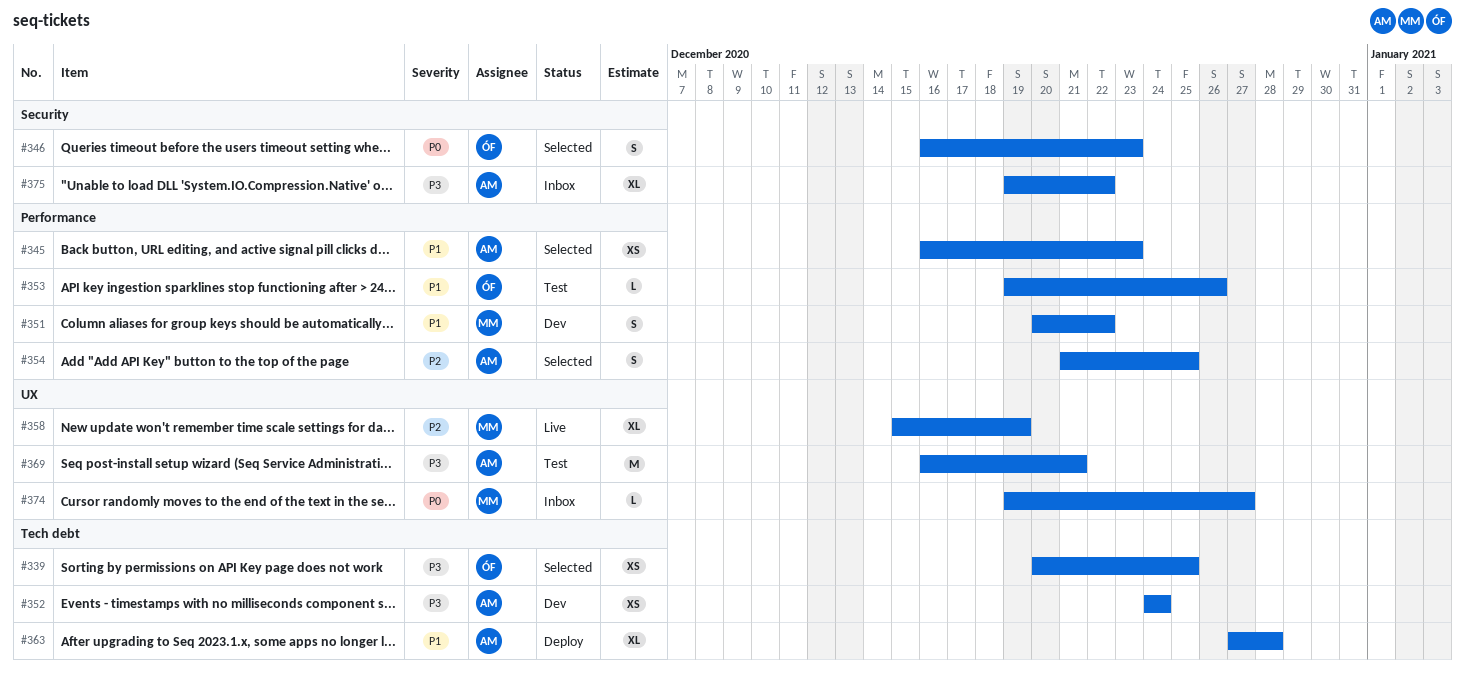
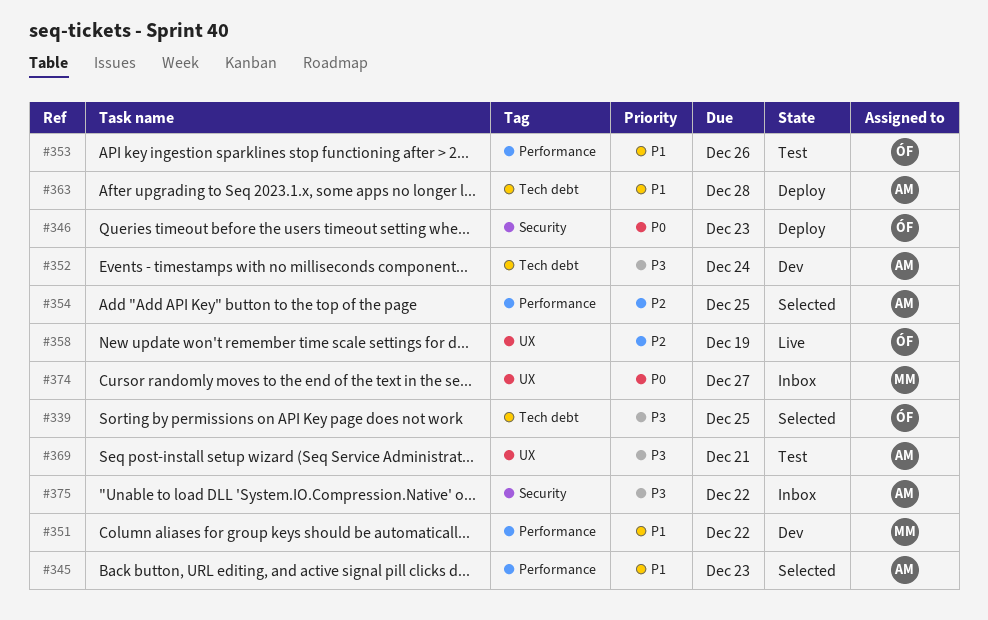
#346, status: Selected -> Deploy
#358, owner: MM -> ÓF

